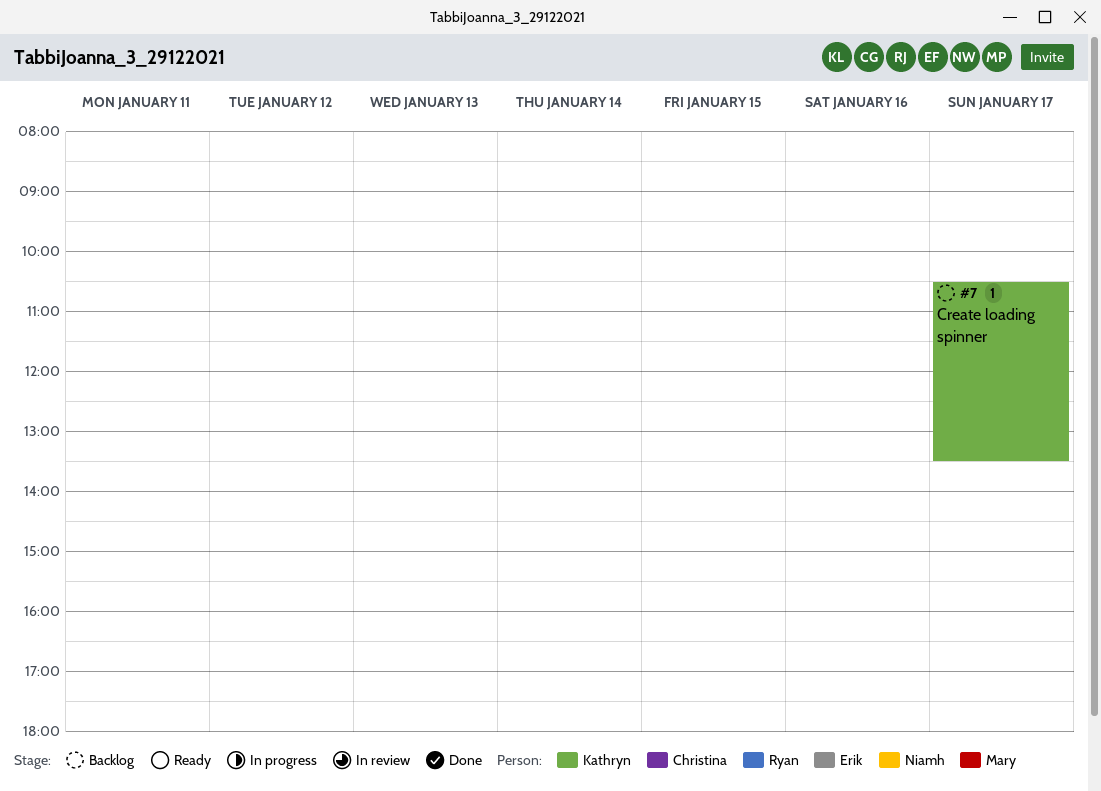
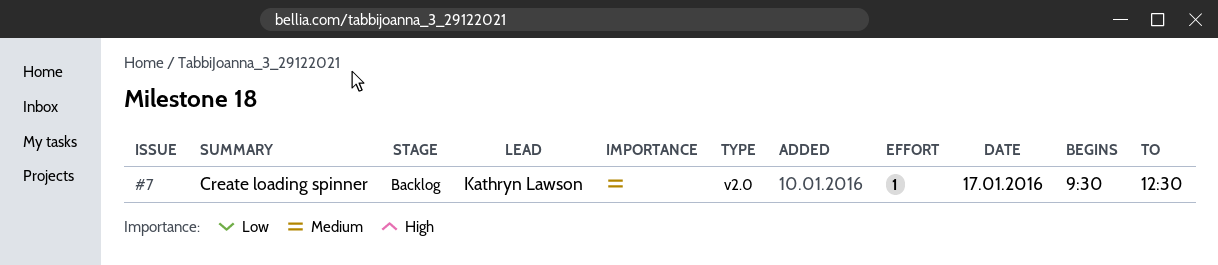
#7, begins: 10:30 -> 09:30
#7, ends: 13:30 -> 12:30

